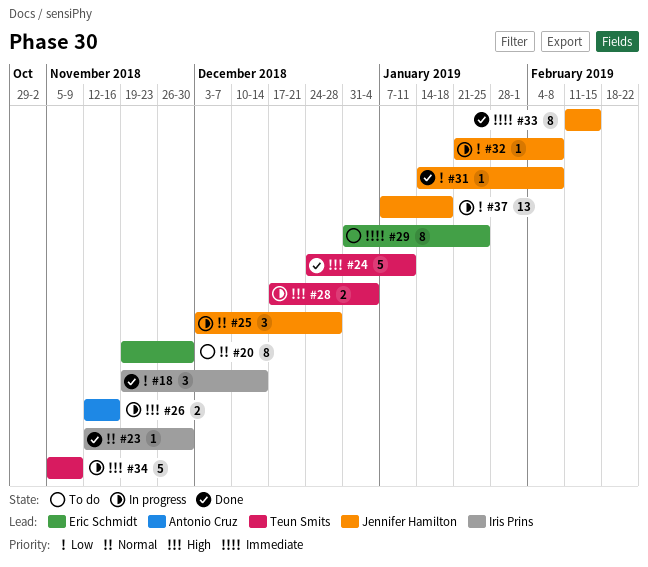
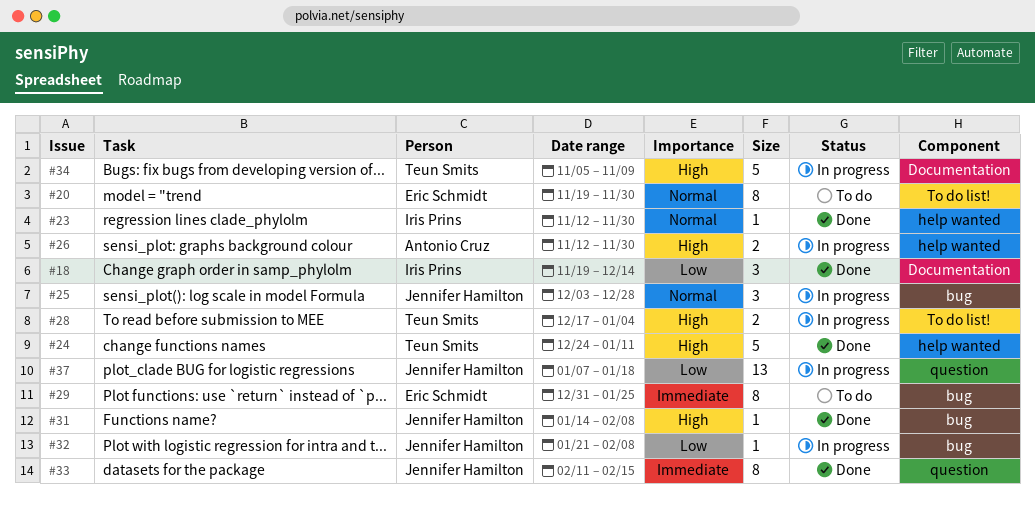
#26, due: Nov 16 -> Nov 30
#31, priority: Low -> High

